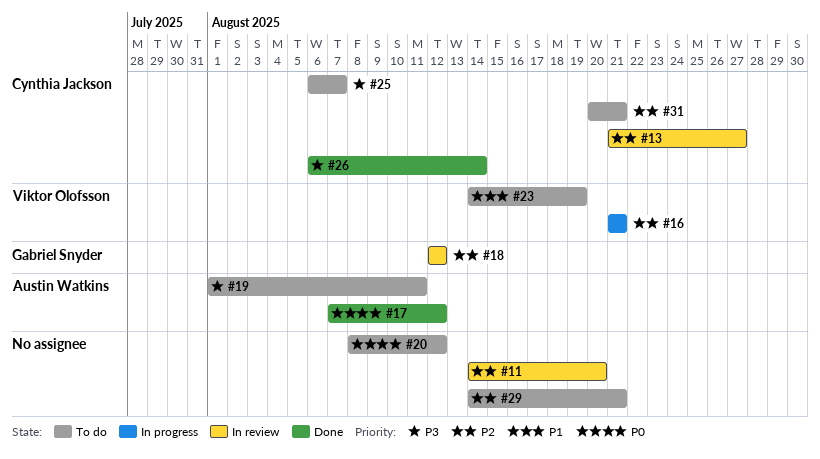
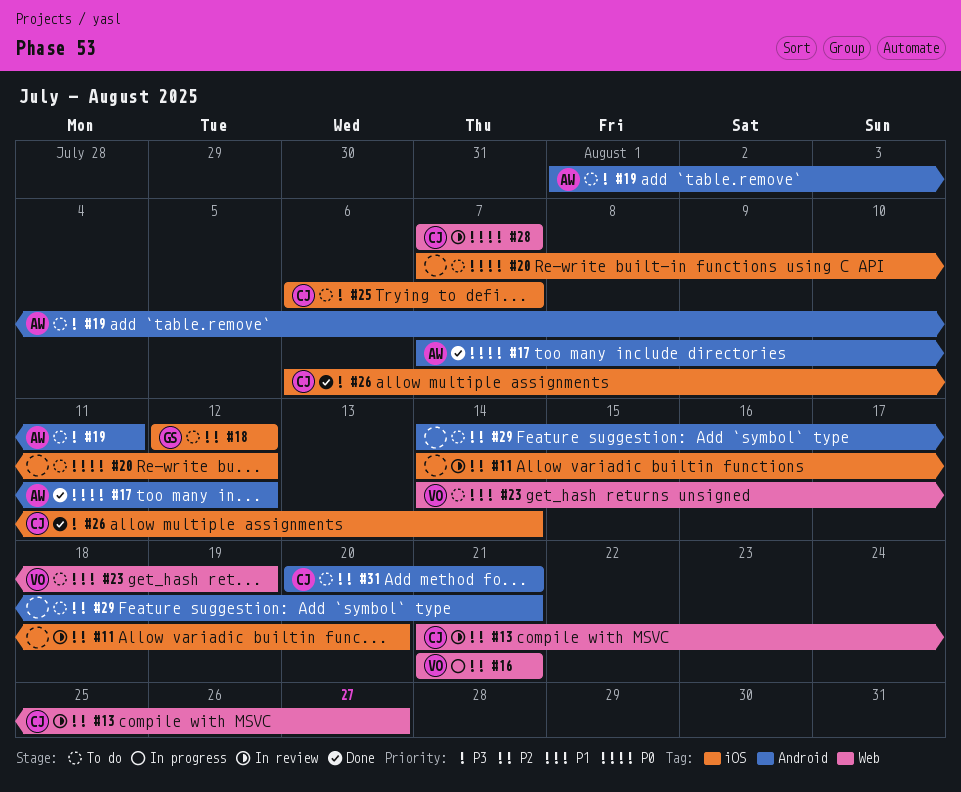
#18, status: In review -> To do
#20, start: Aug 8 -> Aug 7
#28: none -> present

